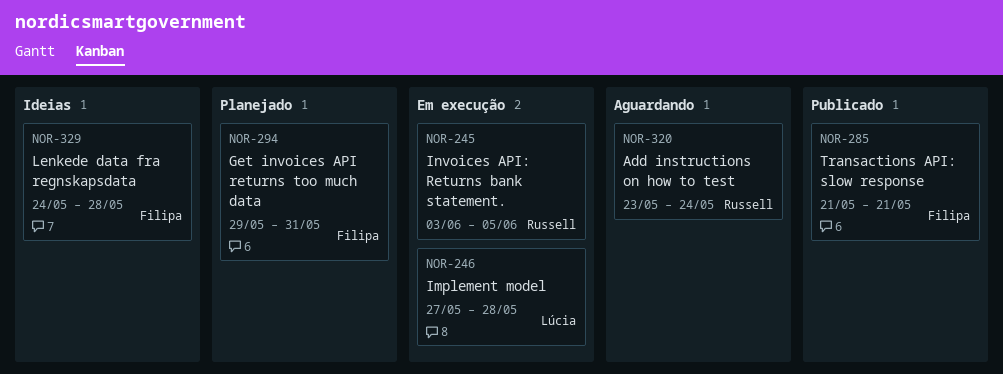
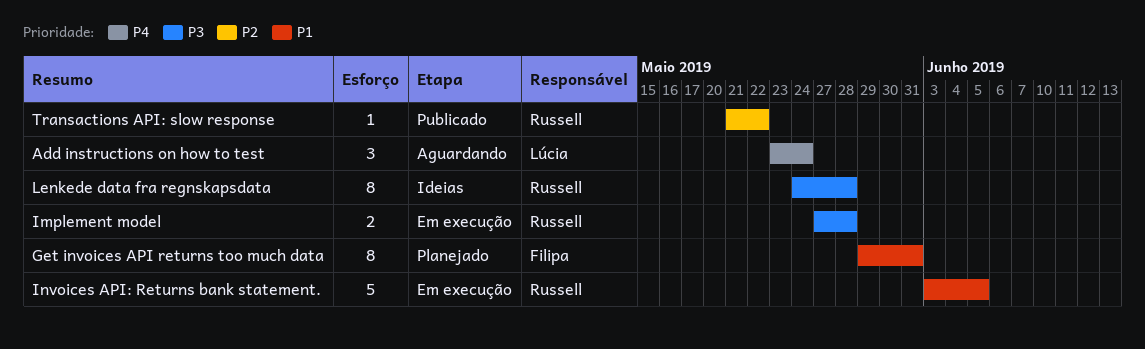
Add instructions on how to test, owner: Russell -> Lúcia
Implement model, owner: Lúcia -> Russell
Lenkede data fra regnskapsdata, owner: Filipa -> Russell
Transactions API: slow response, owner: Filipa -> Russell
Transactions API: slow response, due: May 21 -> May 22

